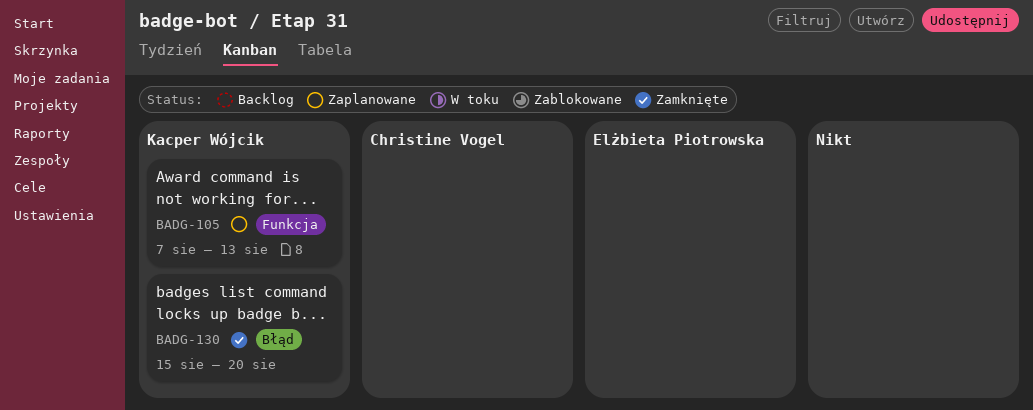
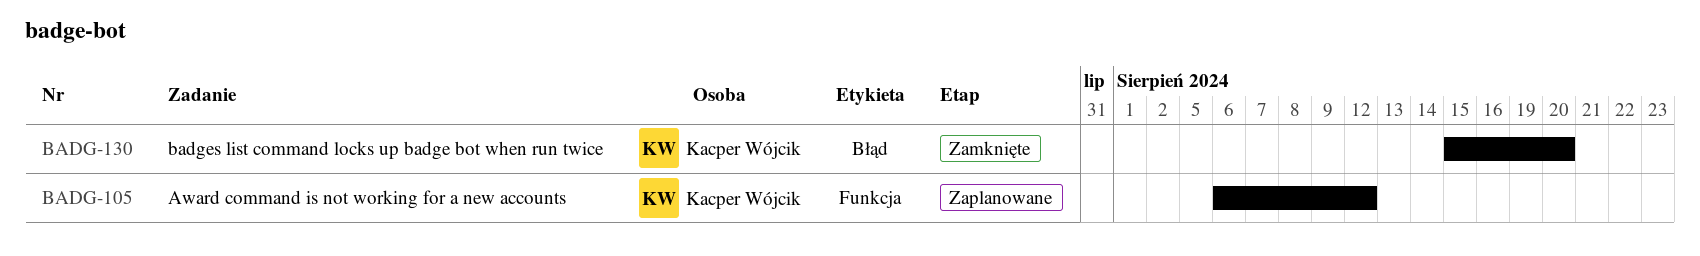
BADG-105, start: Aug 7 -> Aug 6
BADG-105, due: Aug 13 -> Aug 12

